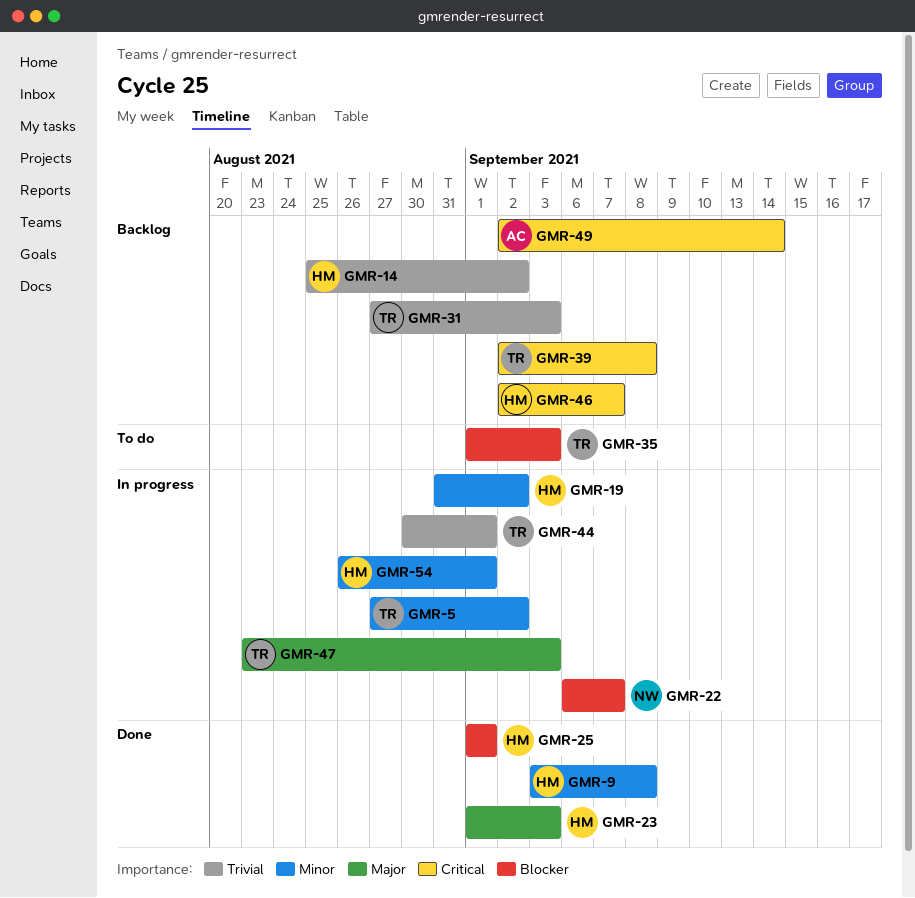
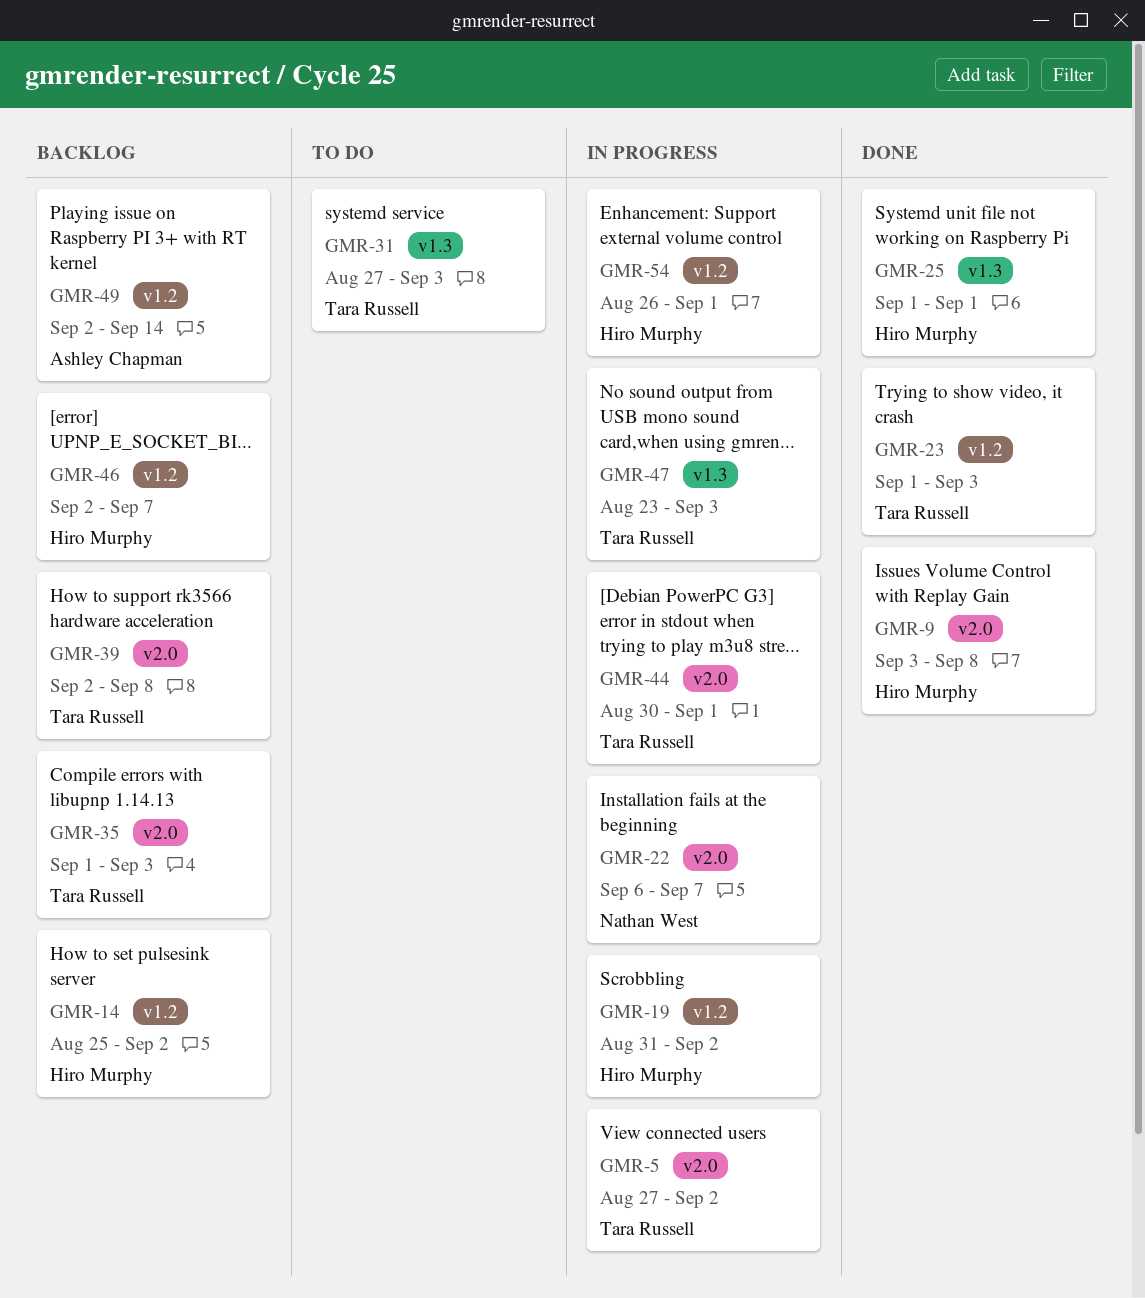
GMR-23, owner: Hiro Murphy -> Tara Russell
GMR-31, status: Backlog -> To do
GMR-35, status: To do -> Backlog

